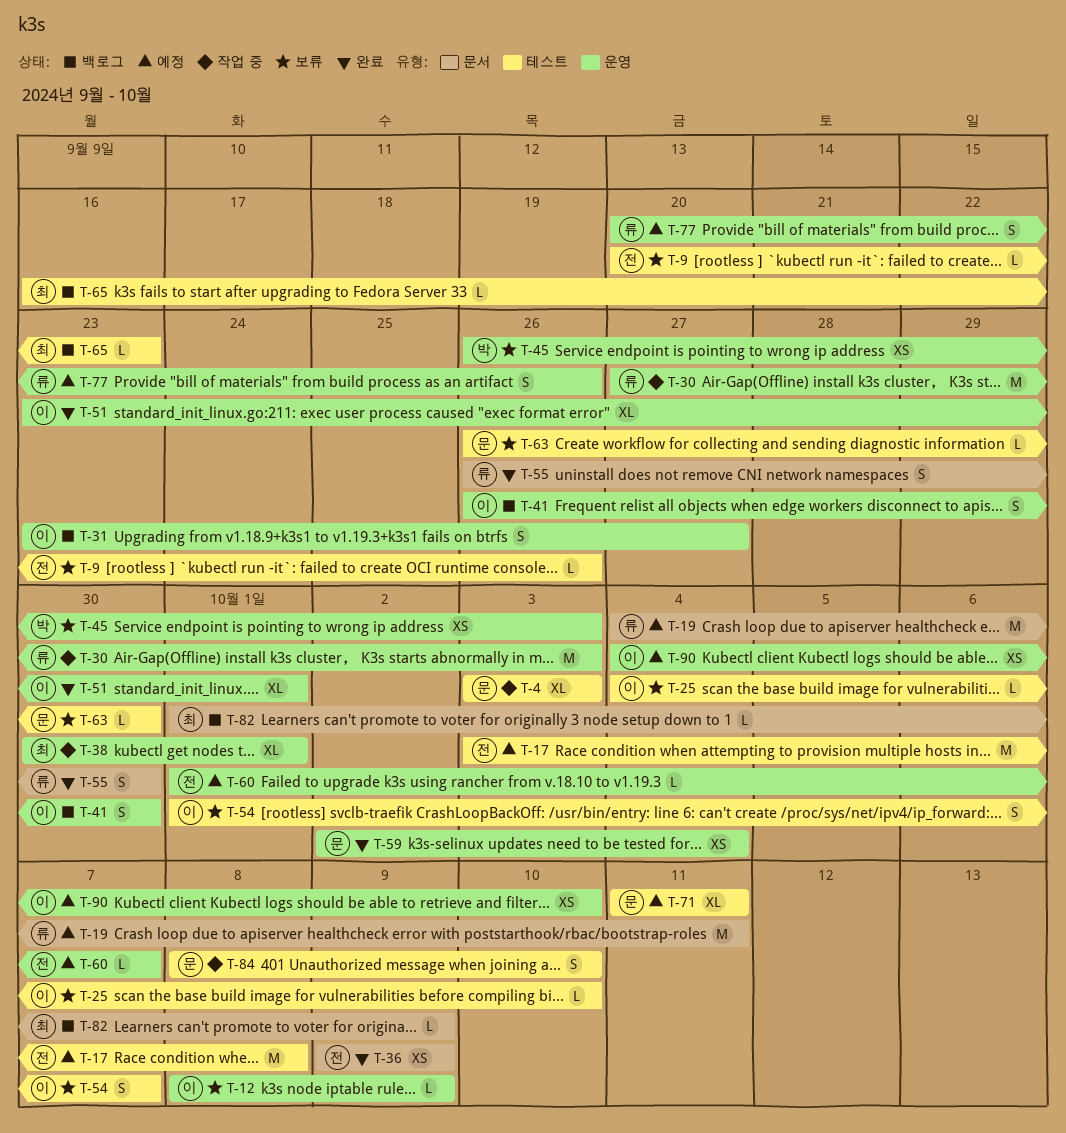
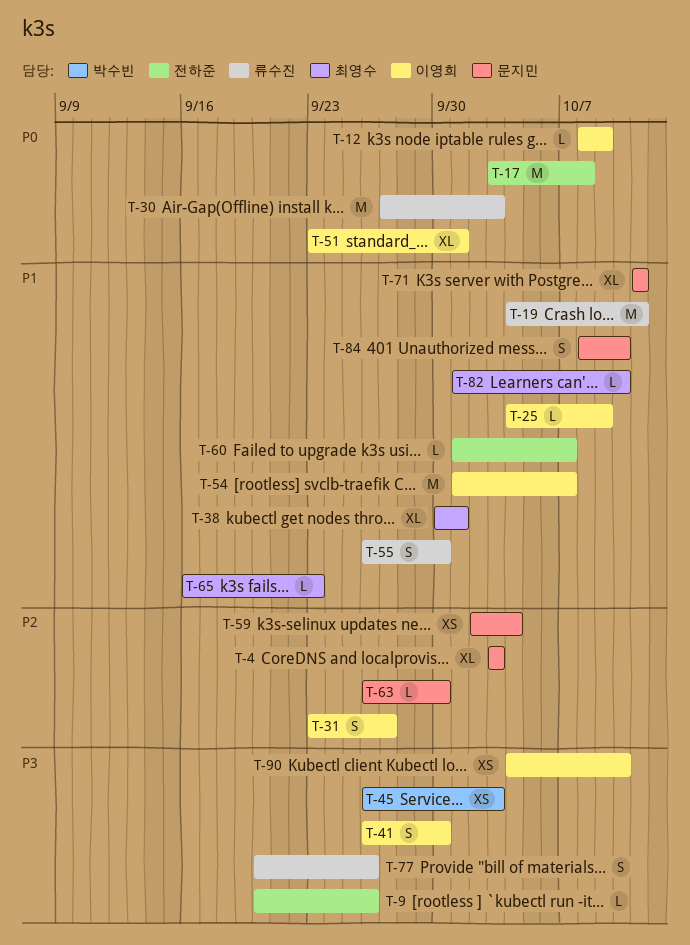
T-25, due: Oct 10 -> Oct 9
T-36: present -> none
T-54, estimate: S -> M
T-82, due: Oct 9 -> Oct 10

